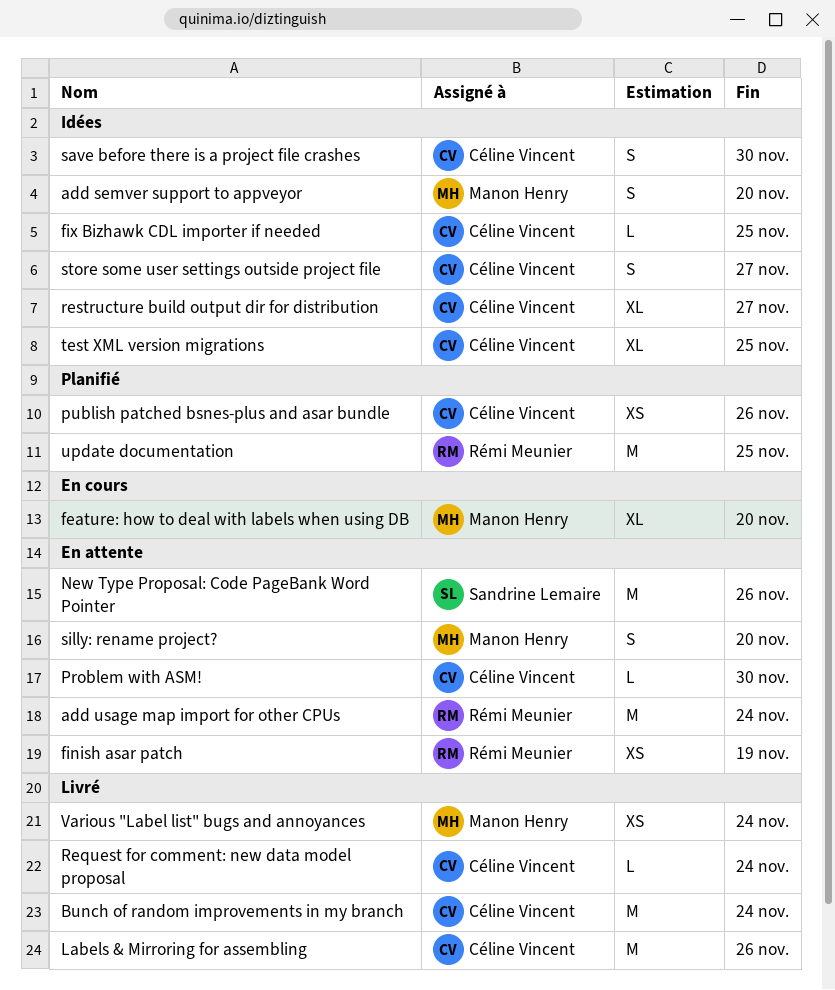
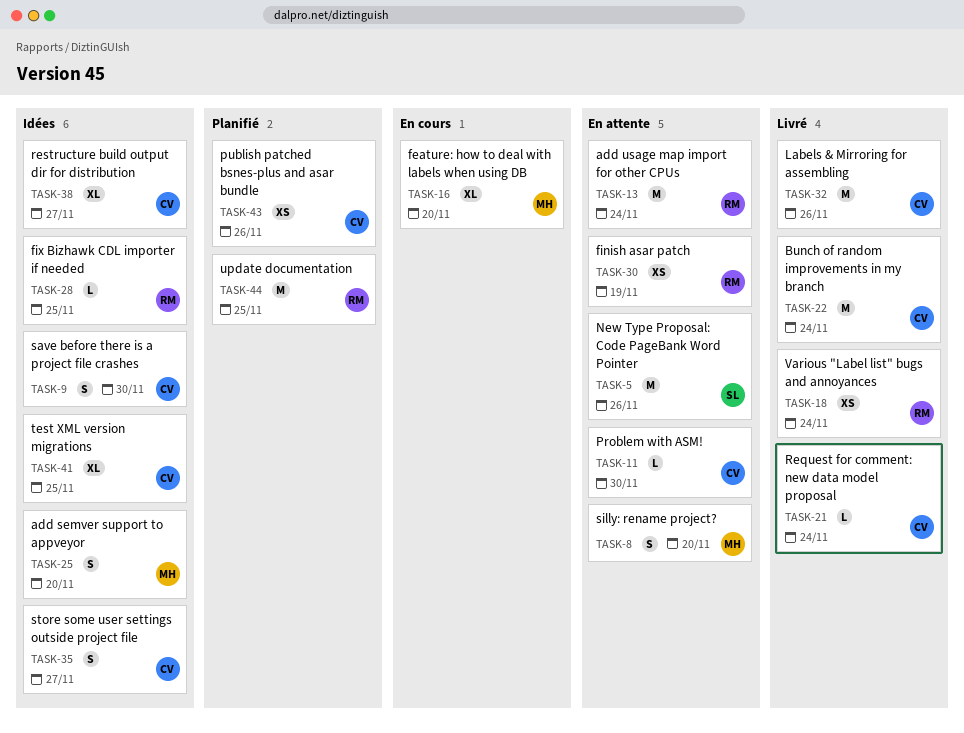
fix Bizhawk CDL importer if needed, owner: Céline Vincent -> Rémi Meunier
Various "Label list" bugs and annoyances, owner: Manon Henry -> Rémi Meunier

